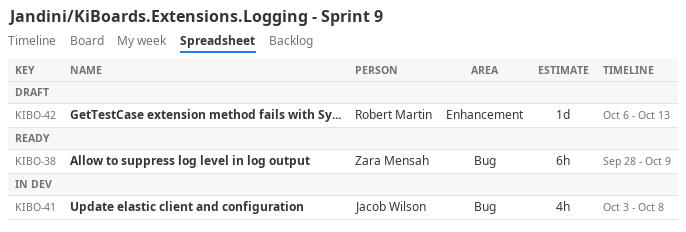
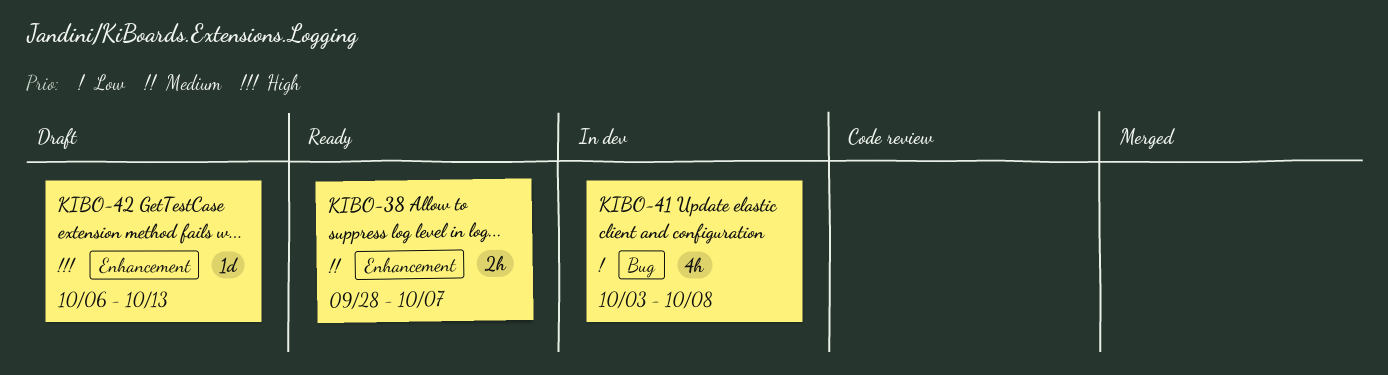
KIBO-38, label: Bug -> Enhancement
KIBO-38, estimate: 6h -> 2h
KIBO-38, due: Oct 9 -> Oct 7

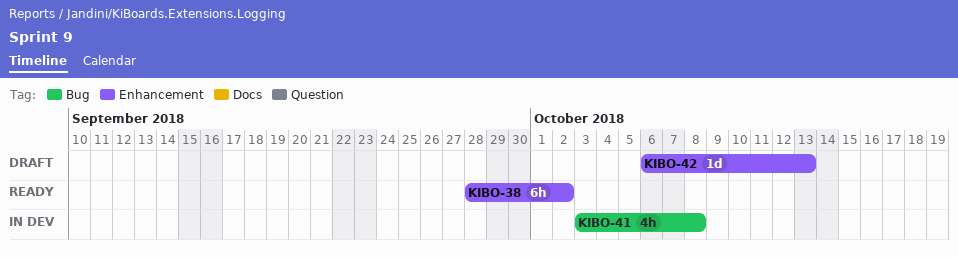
KIBO-38, estimate: 2h -> 6h
KIBO-38, due: Oct 7 -> Oct 2

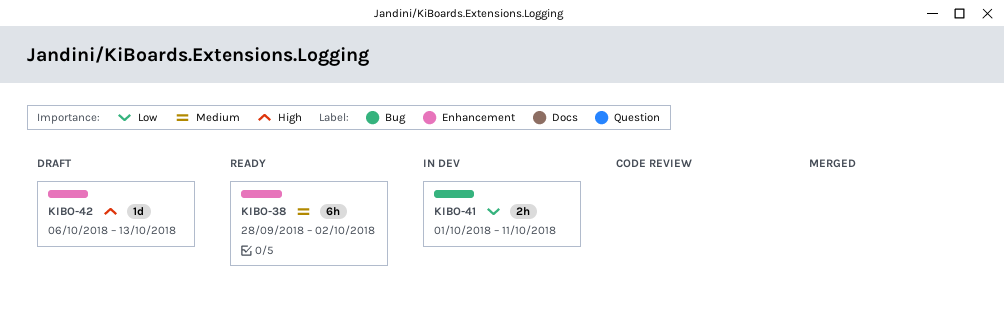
KIBO-41, estimate: 4h -> 2h
KIBO-41, start: Oct 3 -> Oct 1
KIBO-41, due: Oct 8 -> Oct 11

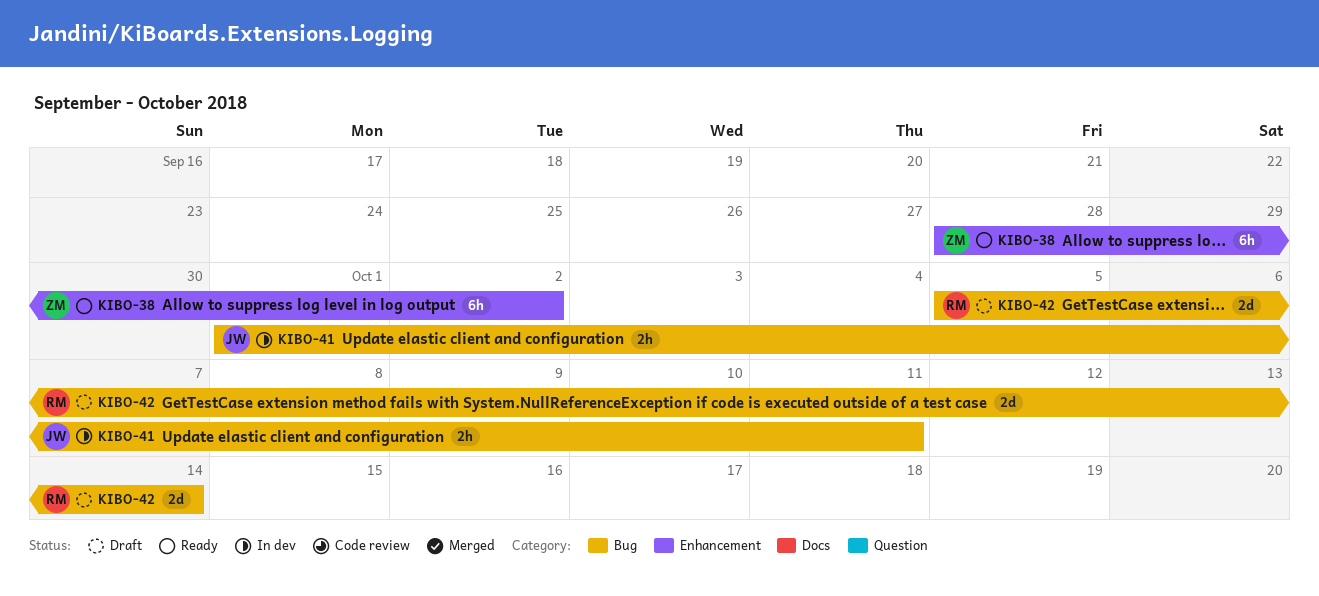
KIBO-42, label: Enhancement -> Bug
KIBO-42, estimate: 1d -> 2d
KIBO-42, start: Oct 6 -> Oct 5
KIBO-42, due: Oct 13 -> Oct 14

